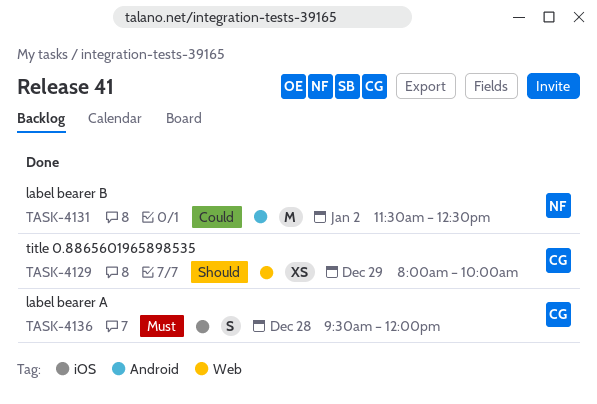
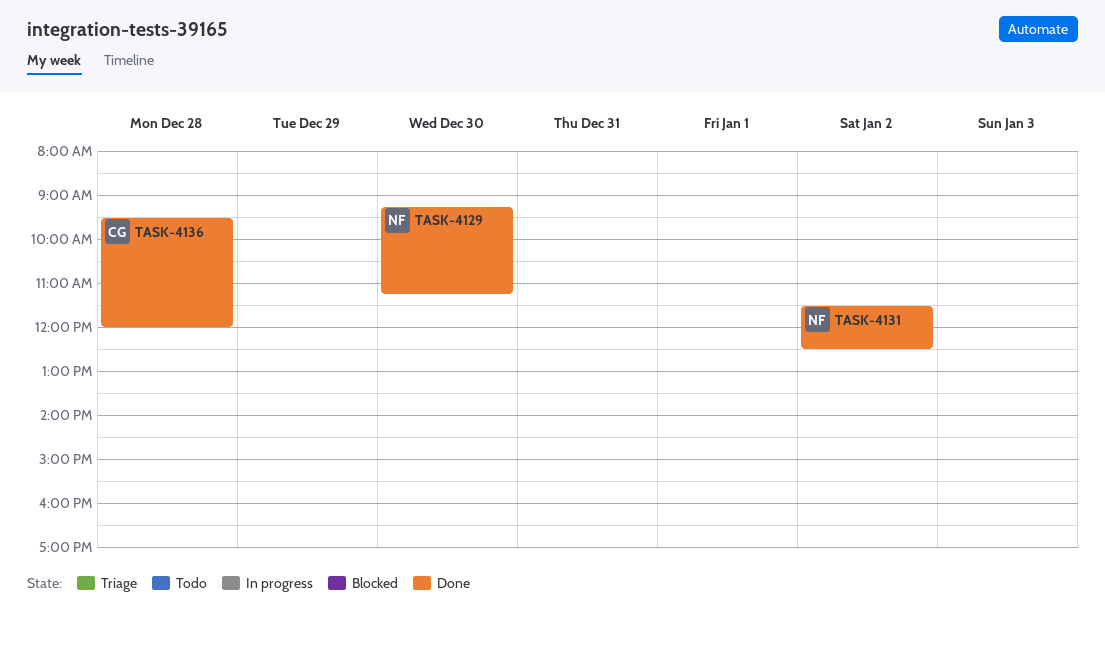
TASK-4129, owner: CG -> NF
TASK-4129, day: Dec 29 -> Dec 30
TASK-4129, begins: 08:00 -> 09:15
TASK-4129, ends: 10:00 -> 11:15

